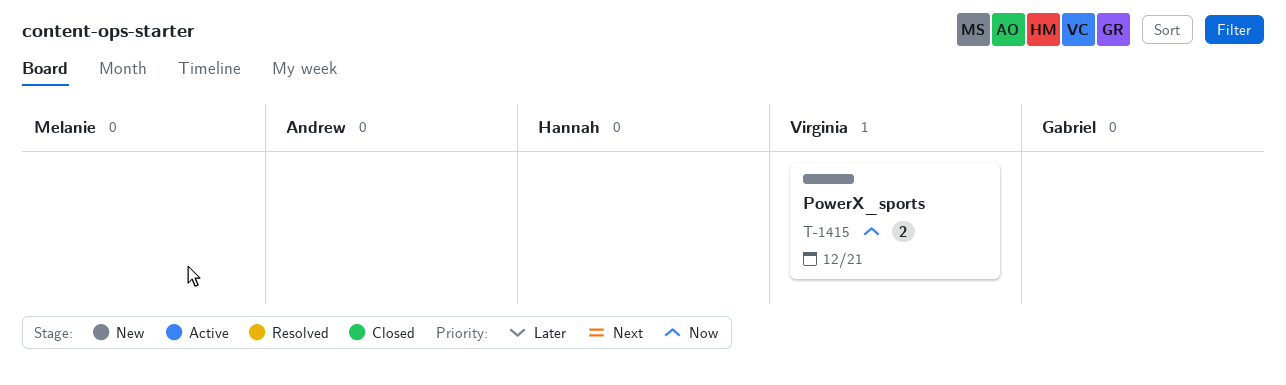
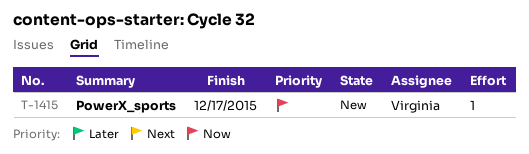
T-1415, estimate: 2 -> 1
T-1415, due: Dec 21 -> Dec 17

